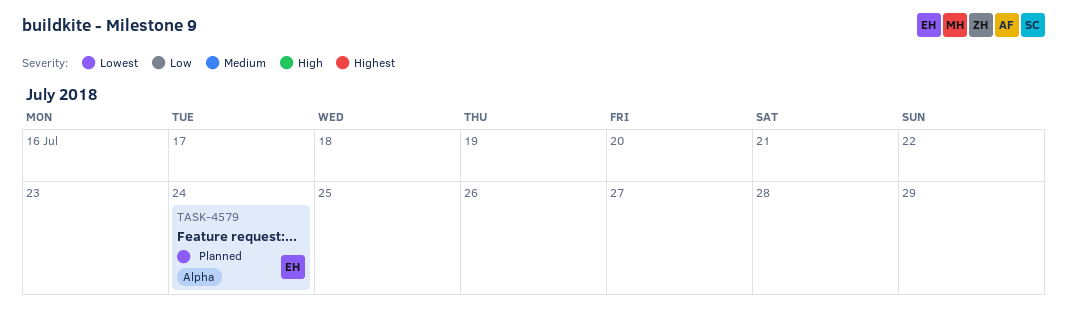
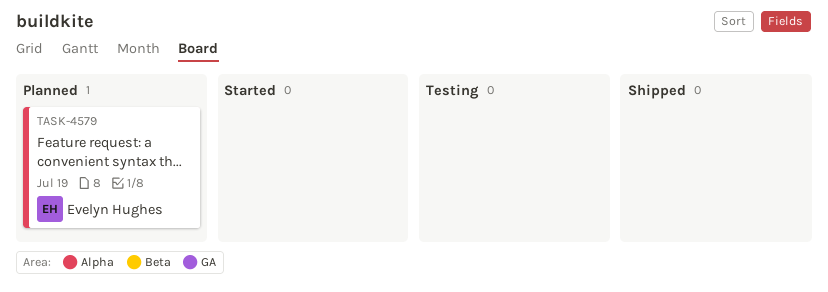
TASK-4579, due: Jul 24 -> Jul 19

